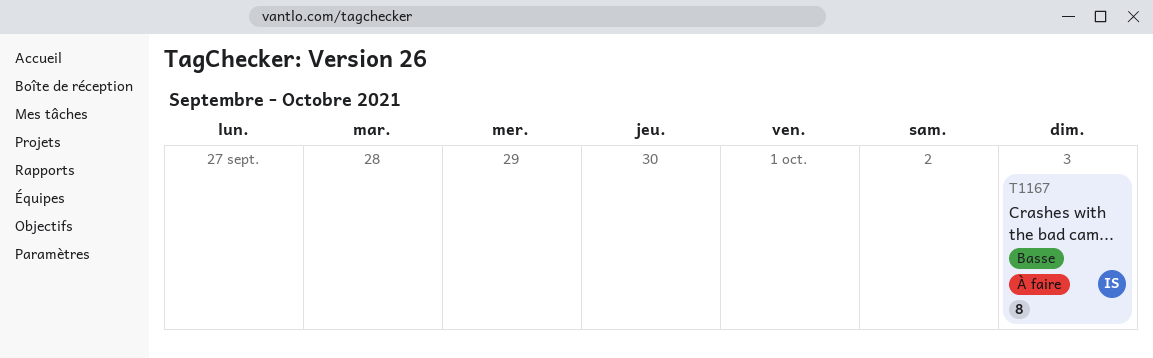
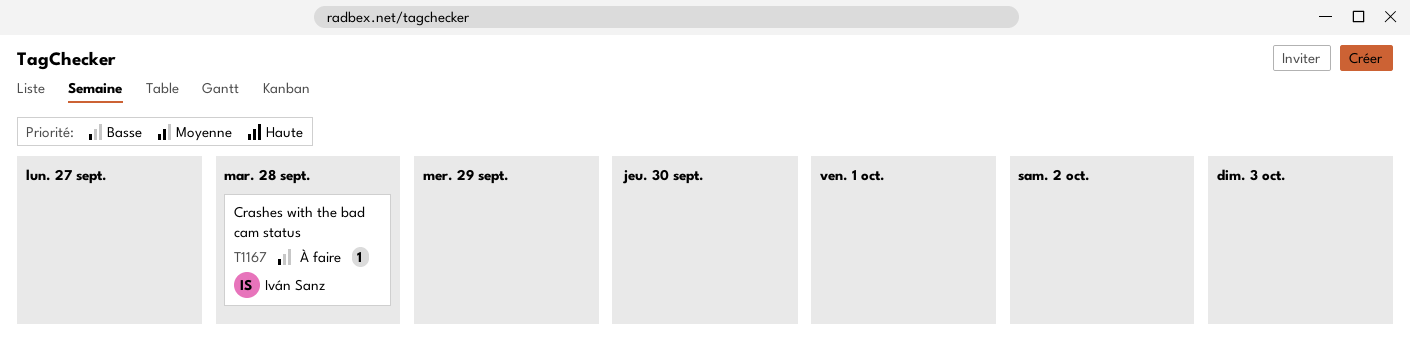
T1167, estimate: 8 -> 1
T1167, due: Oct 3 -> Sep 28

